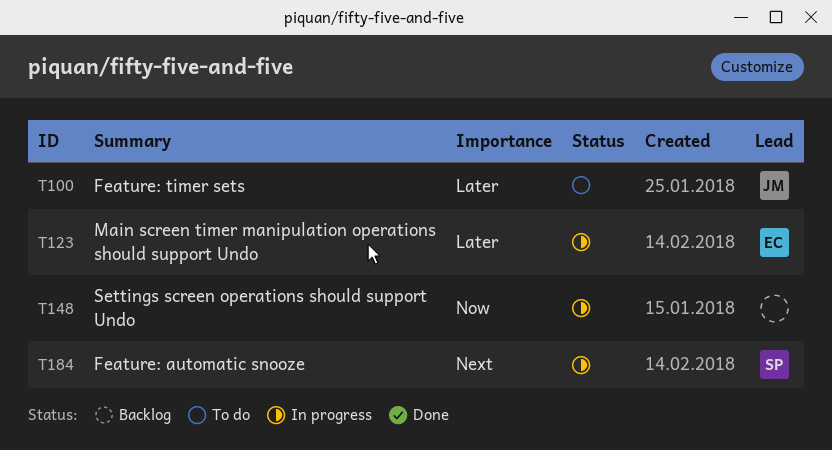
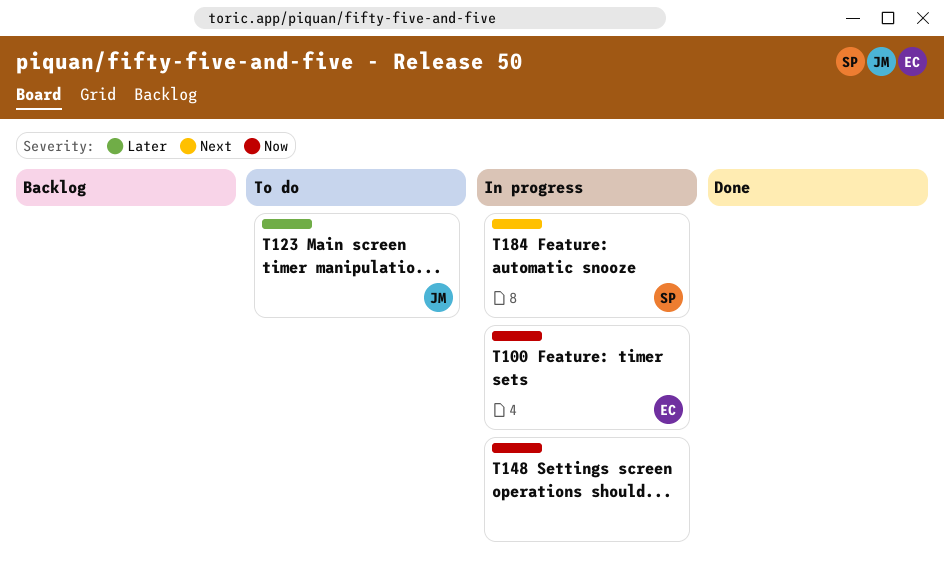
T100, status: To do -> In progress
T100, owner: JM -> EC
T100, priority: Later -> Now
T123, status: In progress -> To do
T123, owner: EC -> JM

